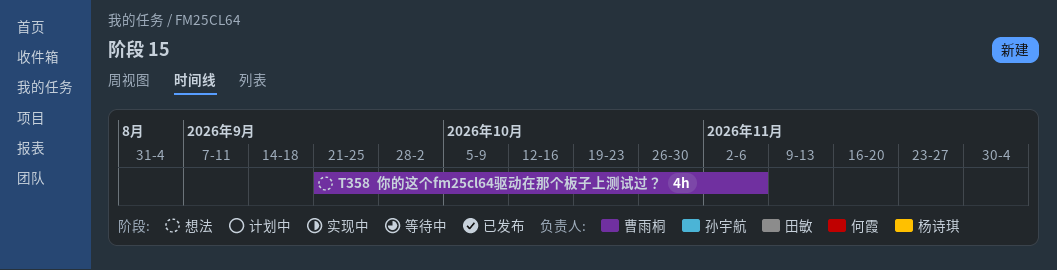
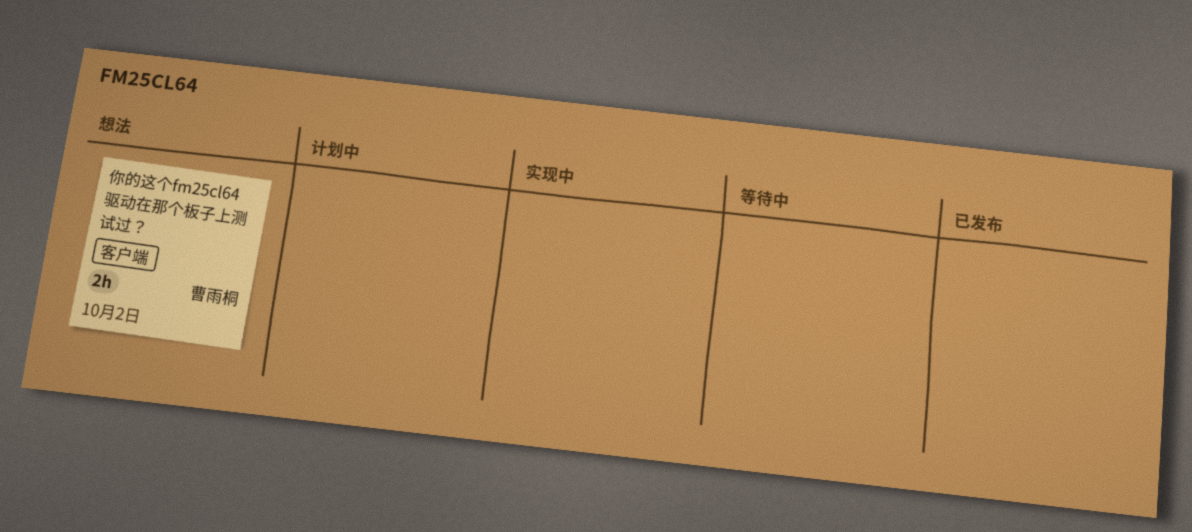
你的这个fm25cl64驱动在那个板子上测试过？, estimate: 4h -> 2h
你的这个fm25cl64驱动在那个板子上测试过？, due: Nov 6 -> Oct 2

